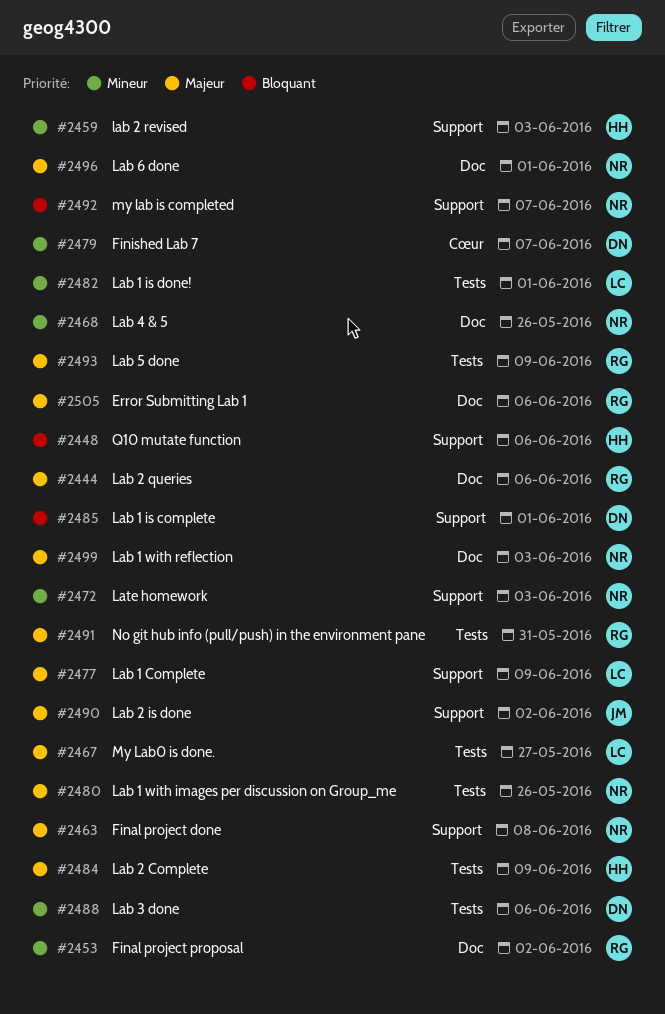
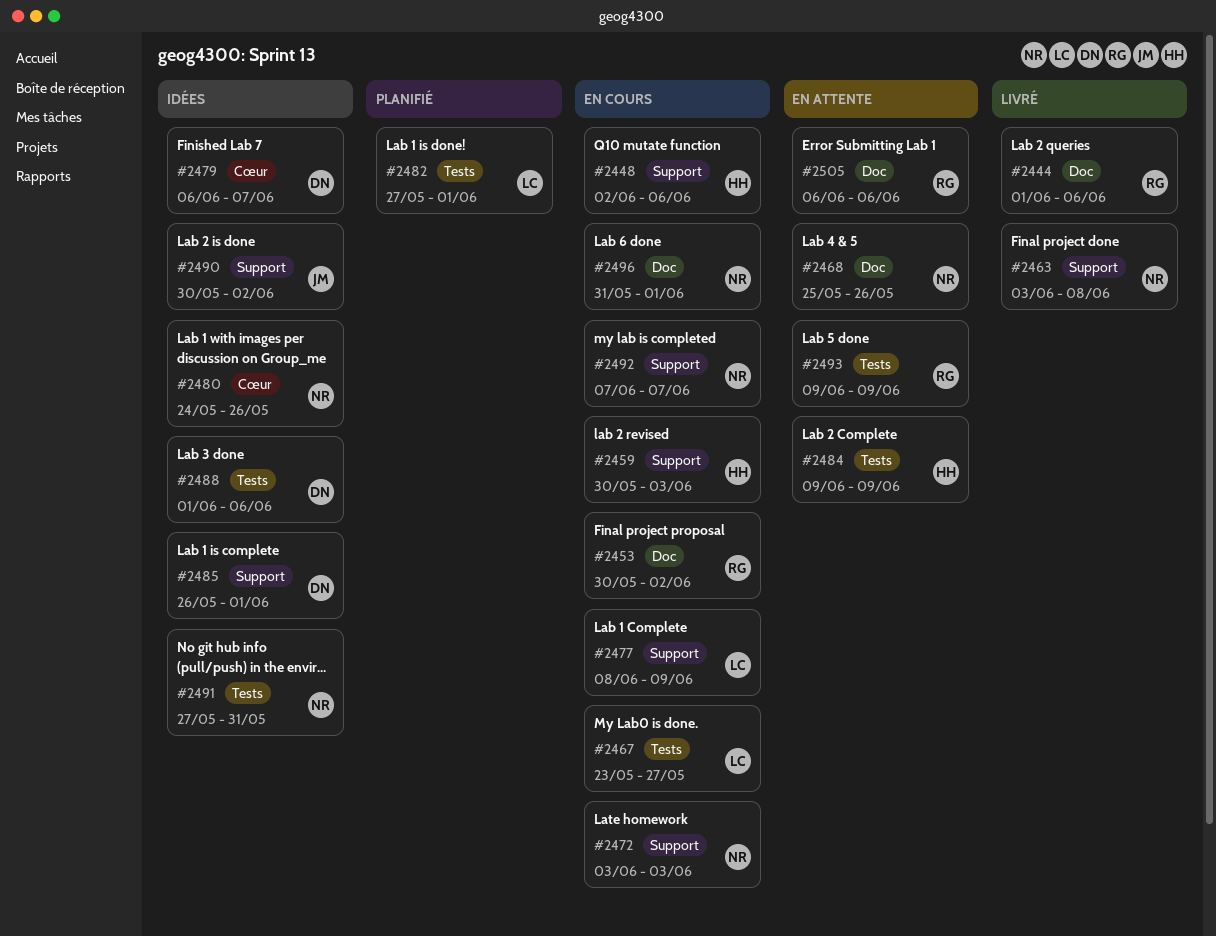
#2480, label: Tests -> Cœur
#2491, owner: RG -> NR
#2499: present -> none

